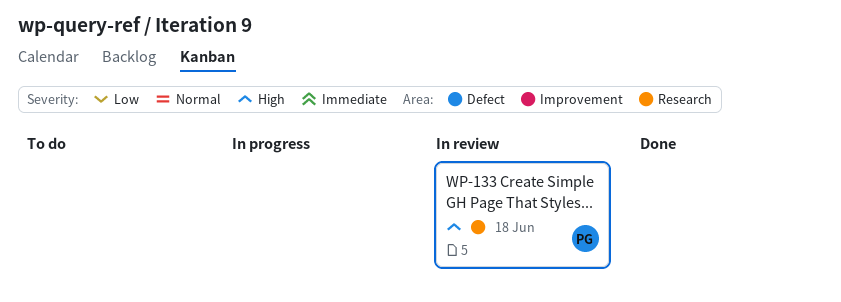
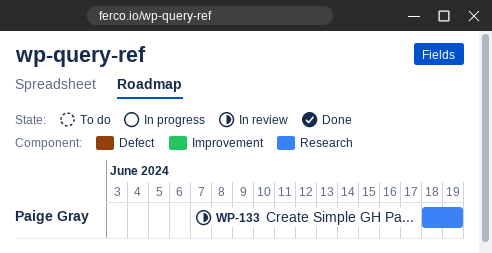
WP-133, due: Jun 18 -> Jun 19

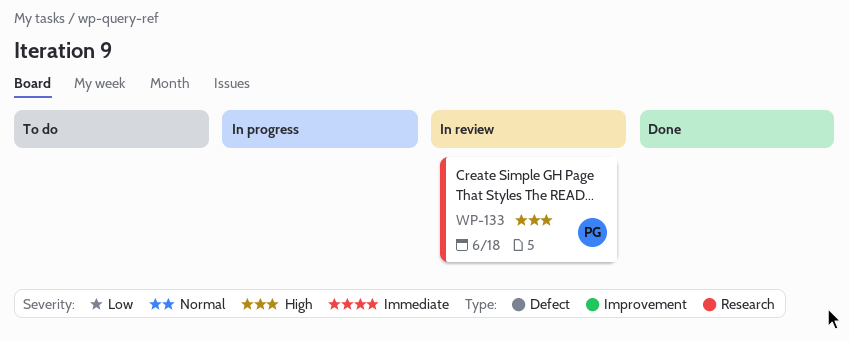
WP-133, due: Jun 19 -> Jun 18

